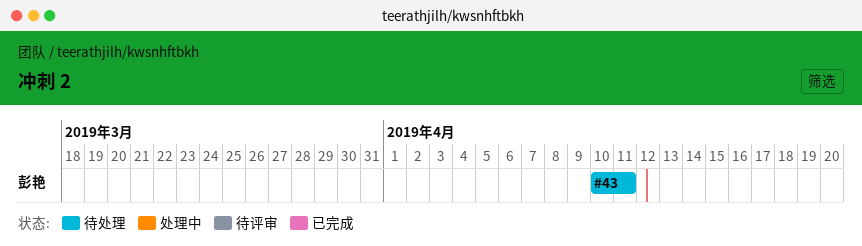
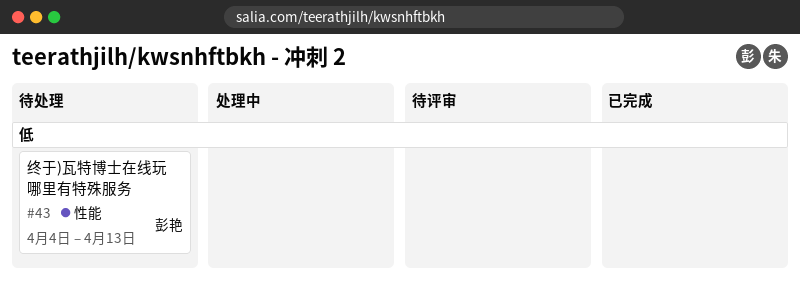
#43, start: Apr 10 -> Apr 4
#43, due: Apr 11 -> Apr 13

